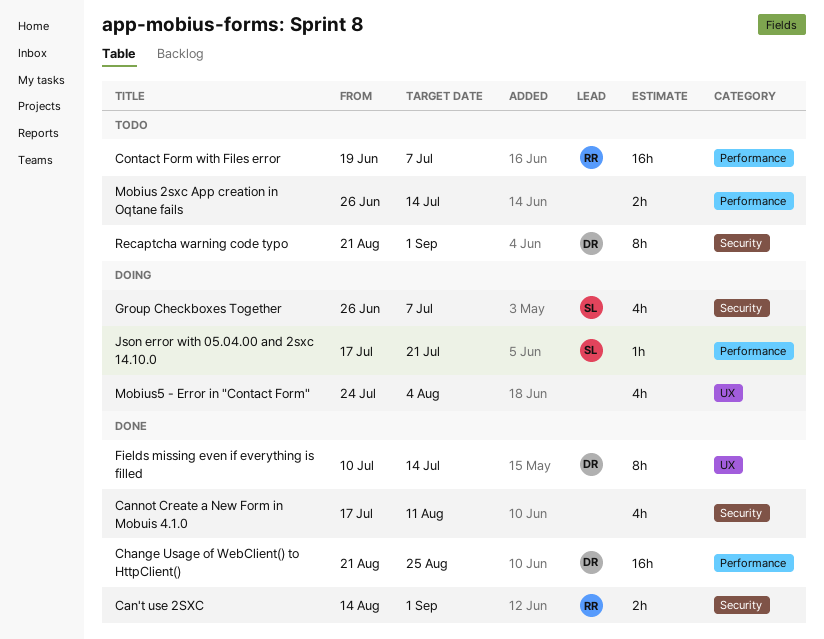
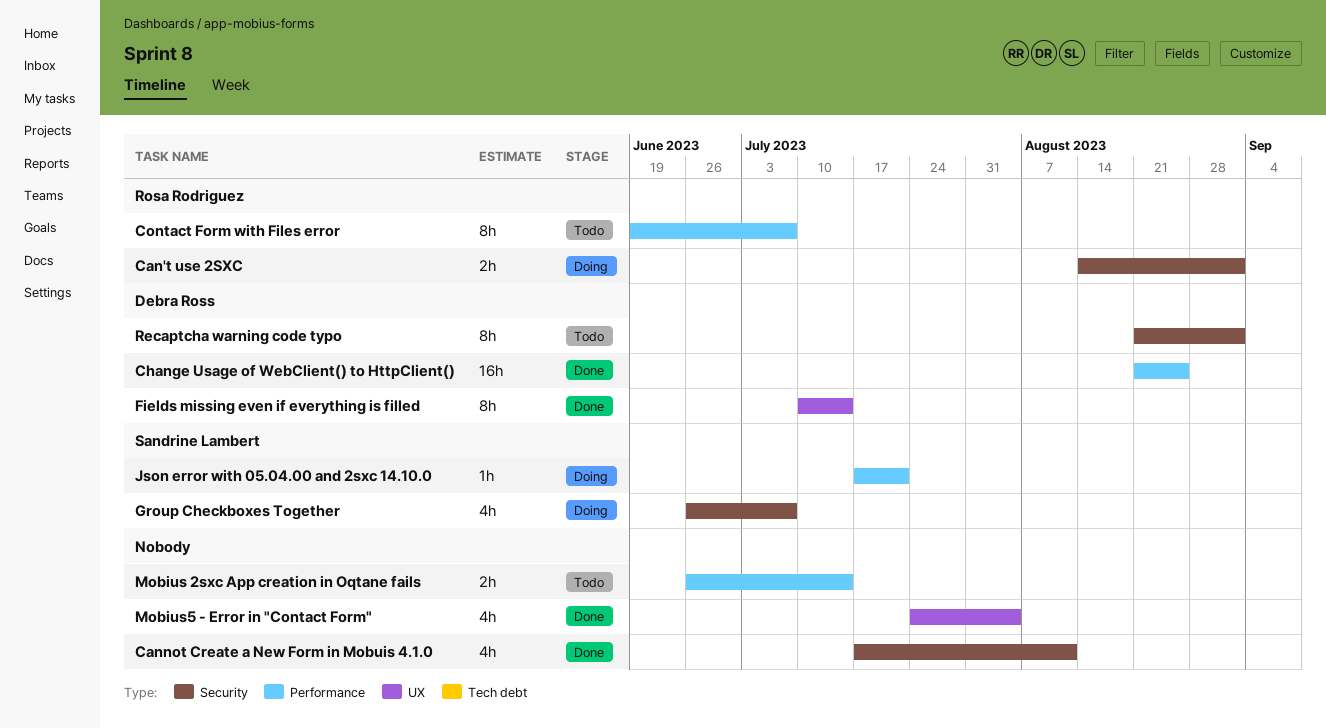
Can't use 2SXC, status: Done -> Doing
Contact Form with Files error, estimate: 16h -> 8h
Mobius5 - Error in "Contact Form", status: Doing -> Done

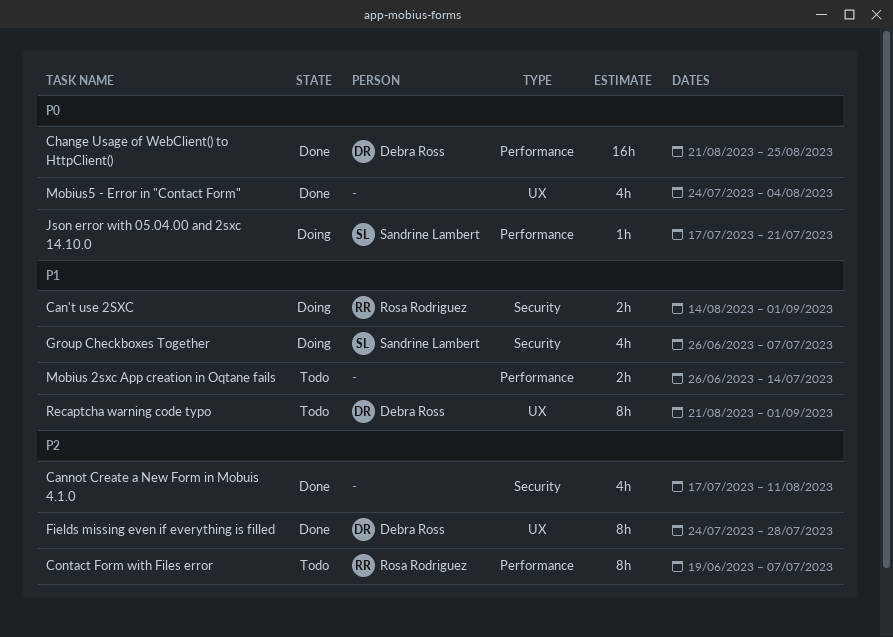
Fields missing even if everything is filled, start: Jul 10 -> Jul 24
Fields missing even if everything is filled, due: Jul 14 -> Jul 28
Recaptcha warning code typo, label: Security -> UX

